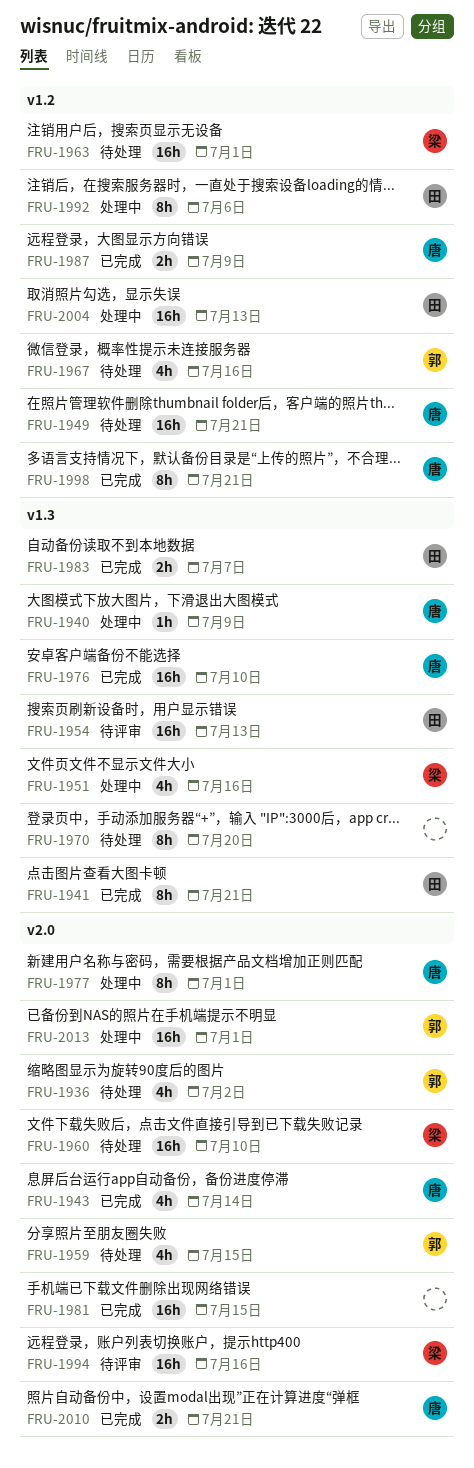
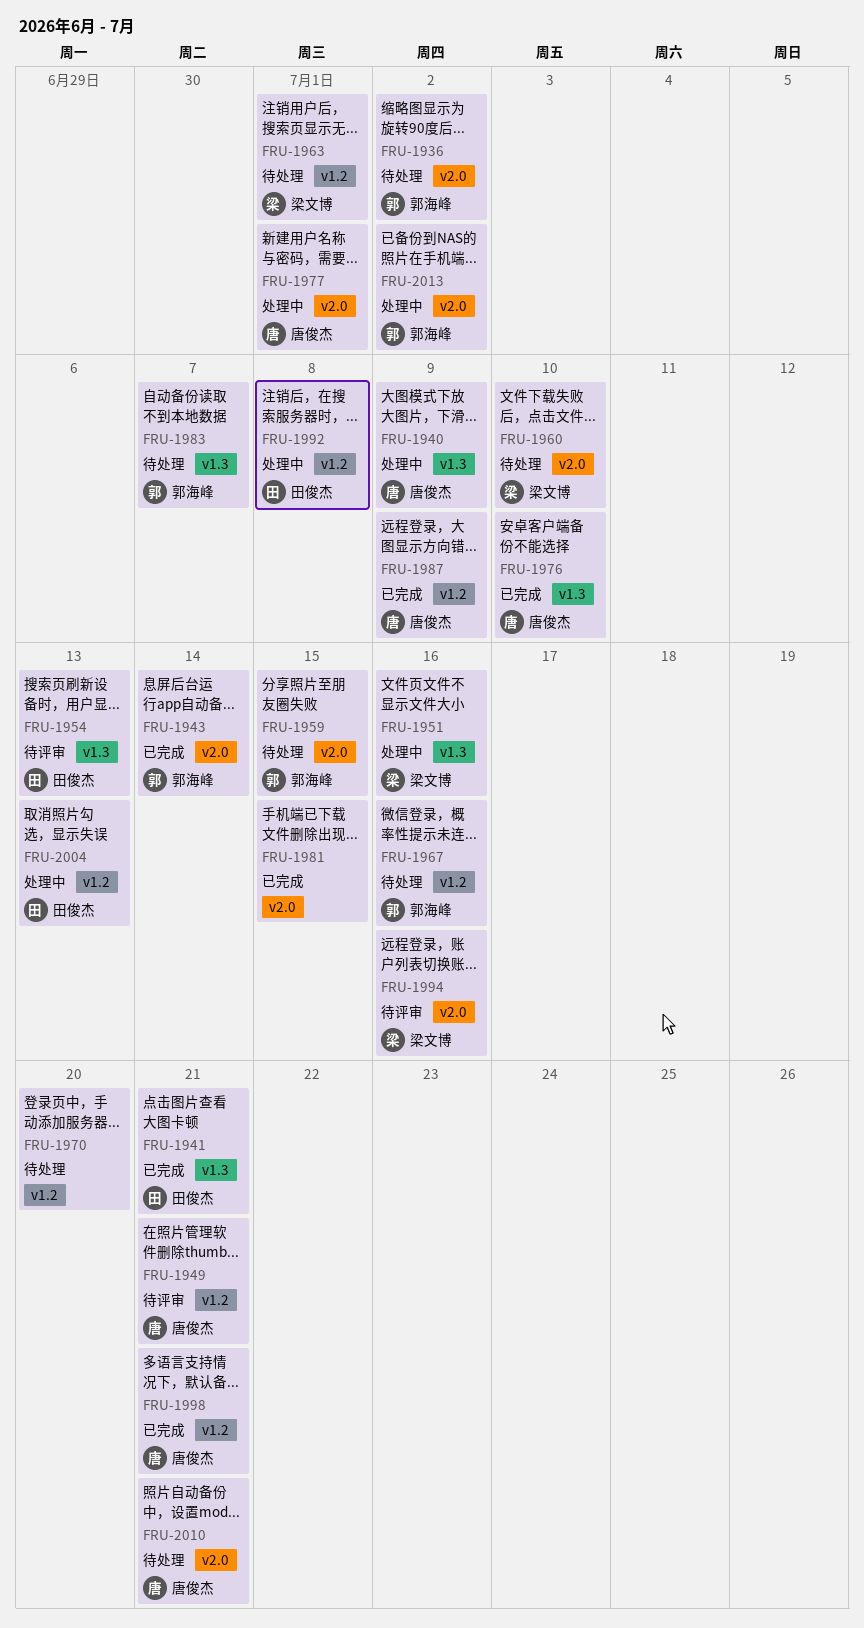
FRU-1943, owner: 唐俊杰 -> 郭海峰
FRU-1949, status: 待处理 -> 待评审
FRU-1970, label: v1.3 -> v1.2
FRU-1983, status: 已完成 -> 待处理
FRU-1983, owner: 田俊杰 -> 郭海峰
FRU-1992, due: Jul 6 -> Jul 8
FRU-2010, status: 已完成 -> 待处理
FRU-2013, due: Jul 1 -> Jul 2

